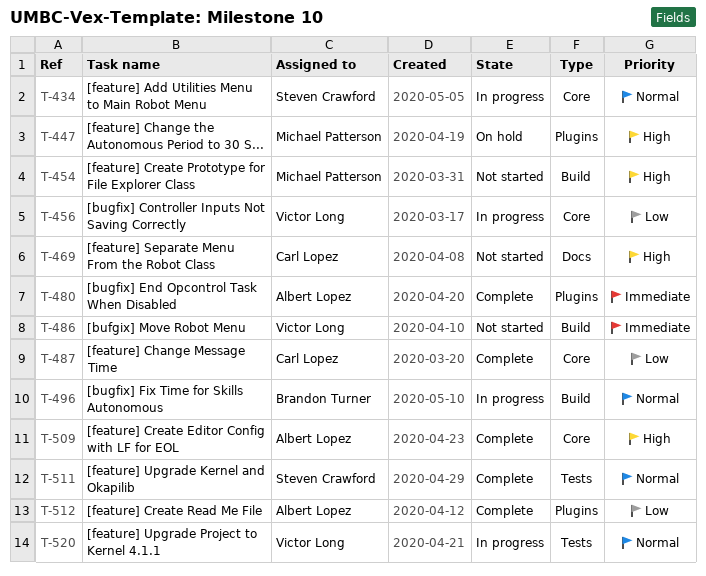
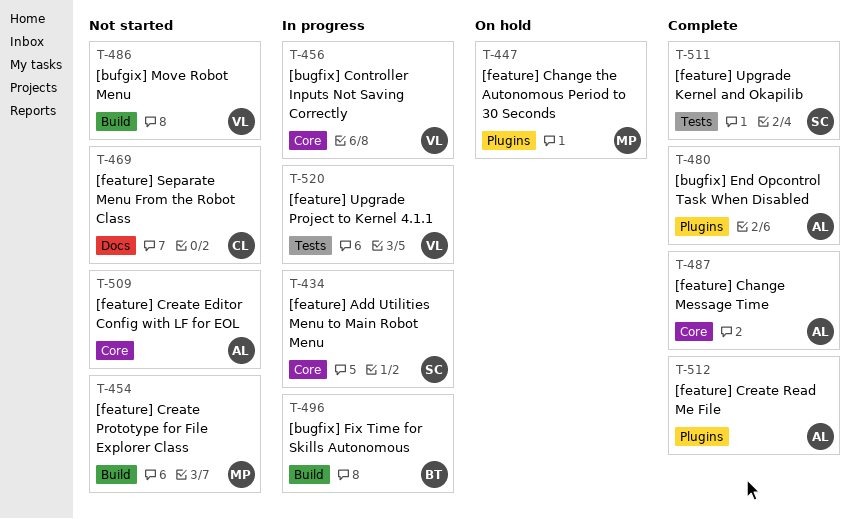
T-487, owner: Carl Lopez -> Albert Lopez
T-509, status: Complete -> Not started

